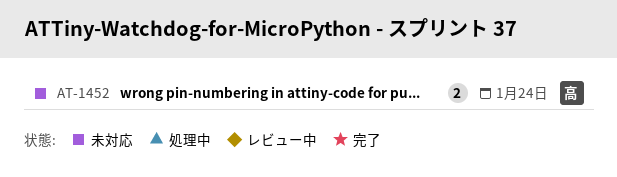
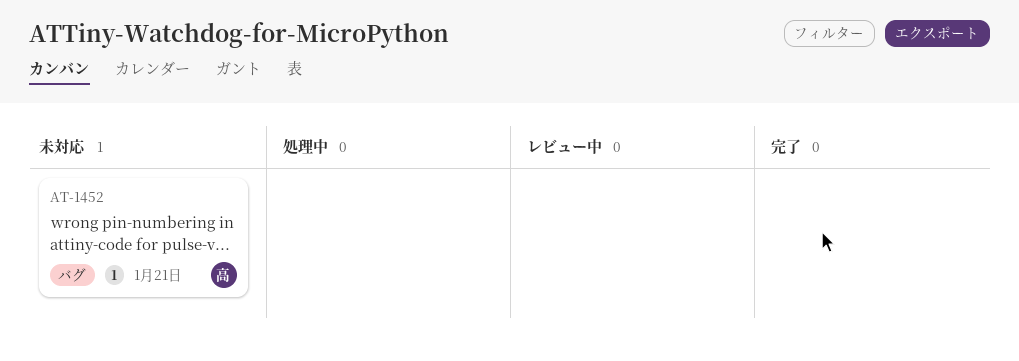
AT-1452, estimate: 2 -> 1
AT-1452, due: Jan 24 -> Jan 21

